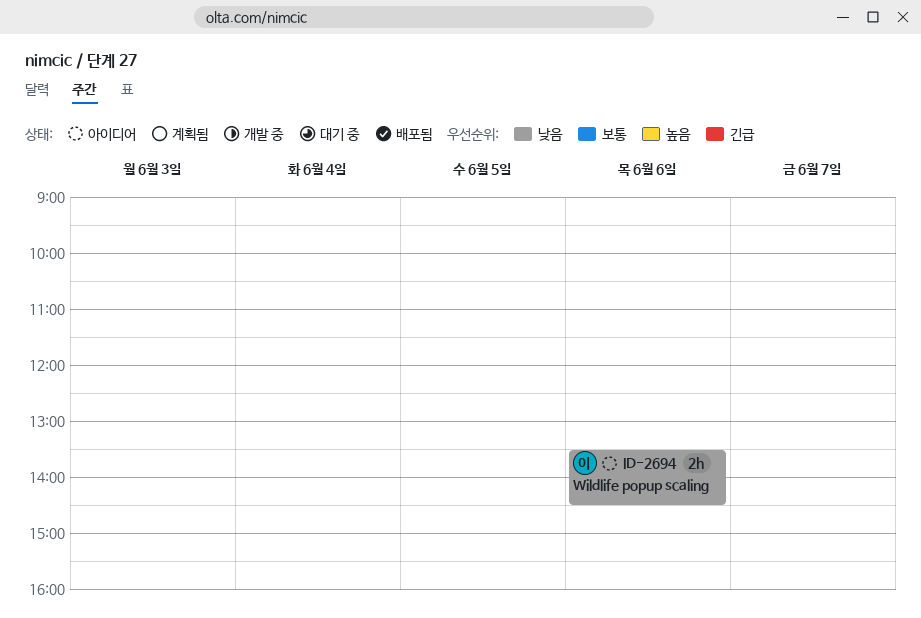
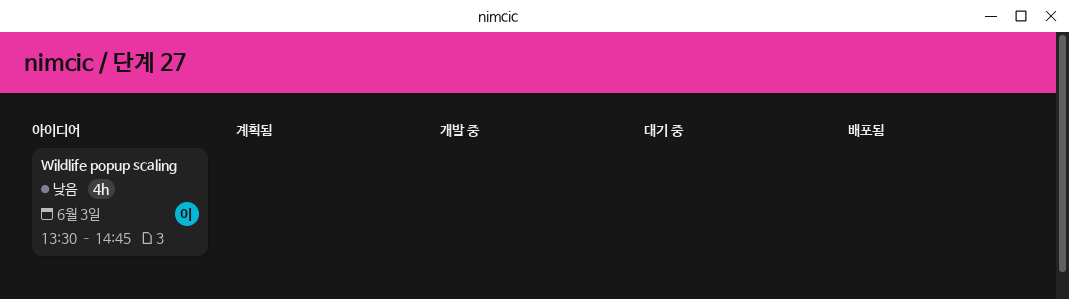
Wildlife popup scaling, estimate: 2h -> 4h
Wildlife popup scaling, day: Jun 6 -> Jun 3
Wildlife popup scaling, ends: 14:30 -> 14:45

